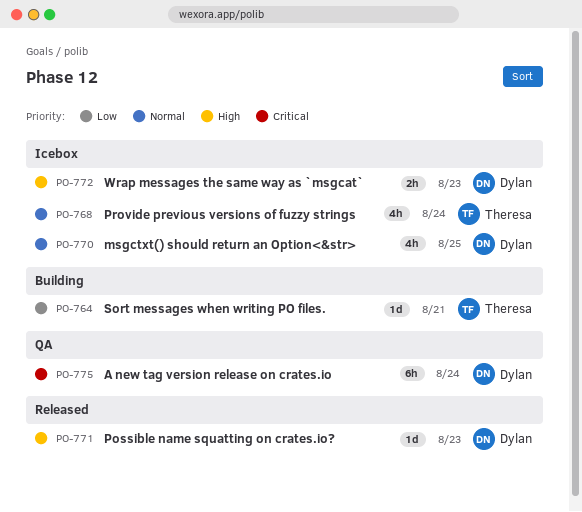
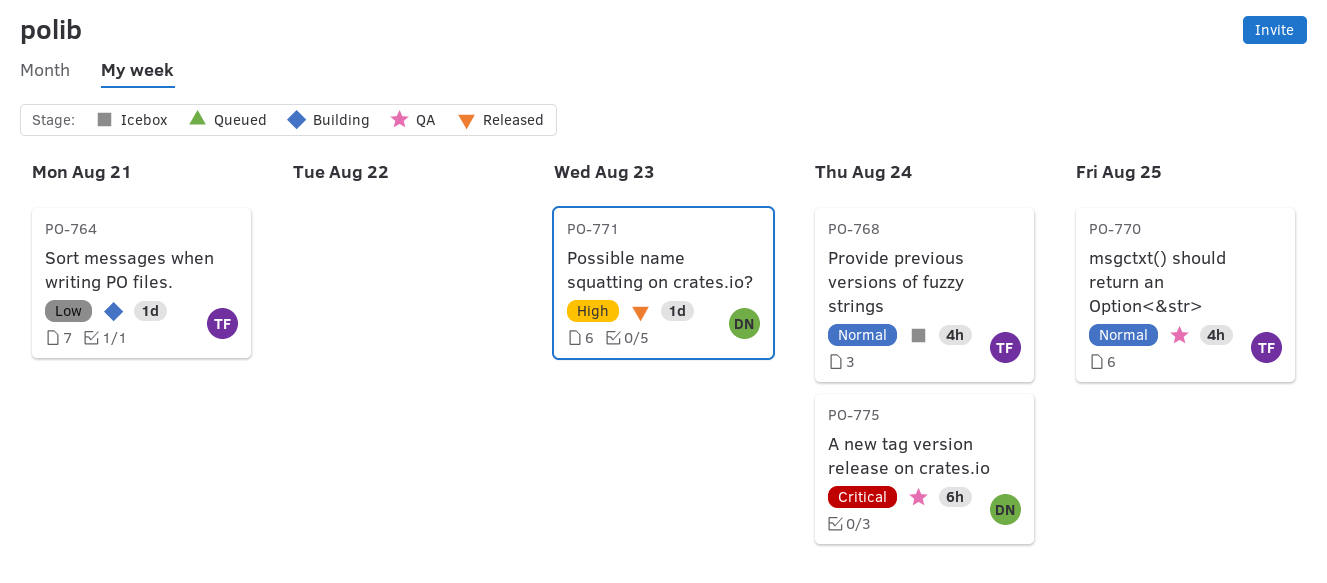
PO-770, status: Icebox -> QA
PO-770, owner: Dylan -> Theresa
PO-772: present -> none

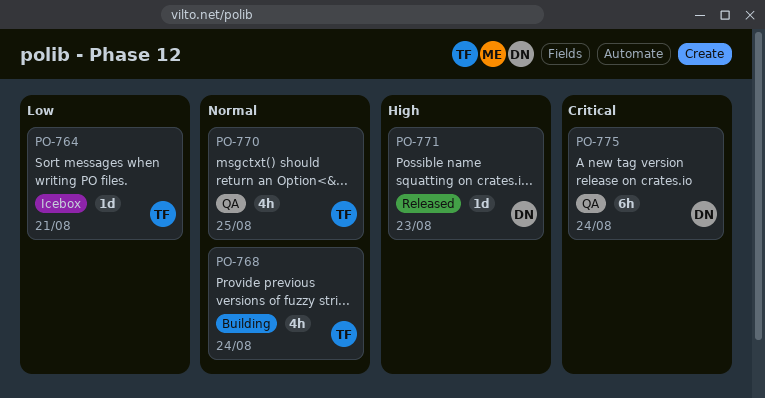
PO-764, status: Building -> Icebox
PO-768, status: Icebox -> Building

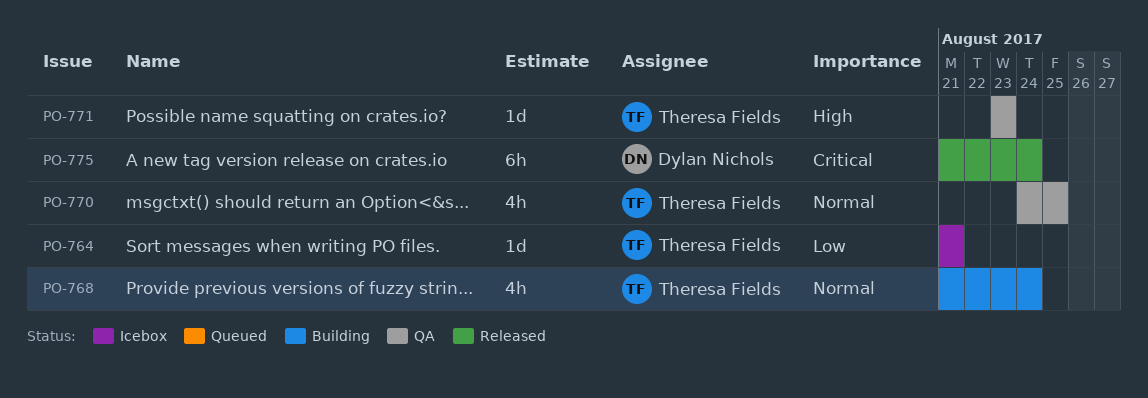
PO-771, status: Released -> QA
PO-771, owner: Dylan Nichols -> Theresa Fields
PO-775, status: QA -> Released

